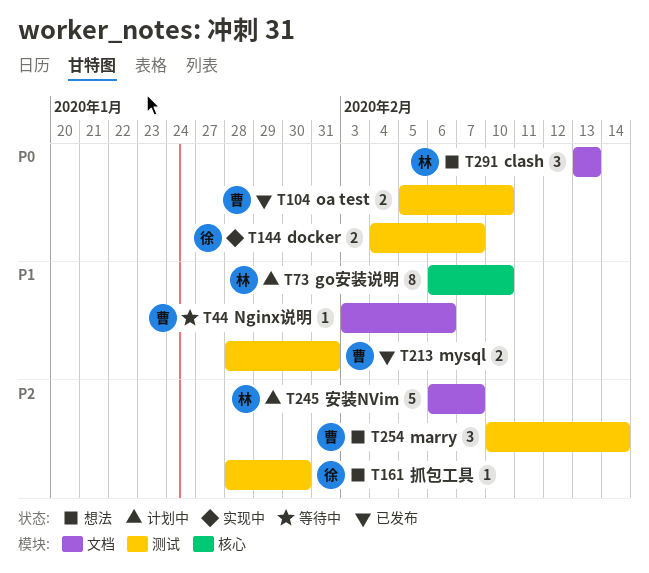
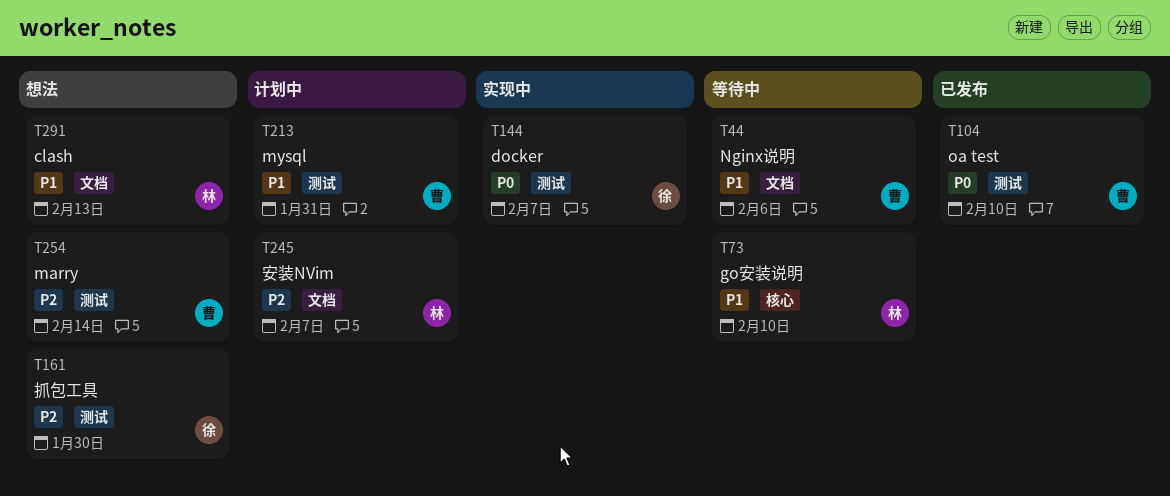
T73, status: 计划中 -> 等待中
T213, status: 已发布 -> 计划中
T291, priority: P0 -> P1

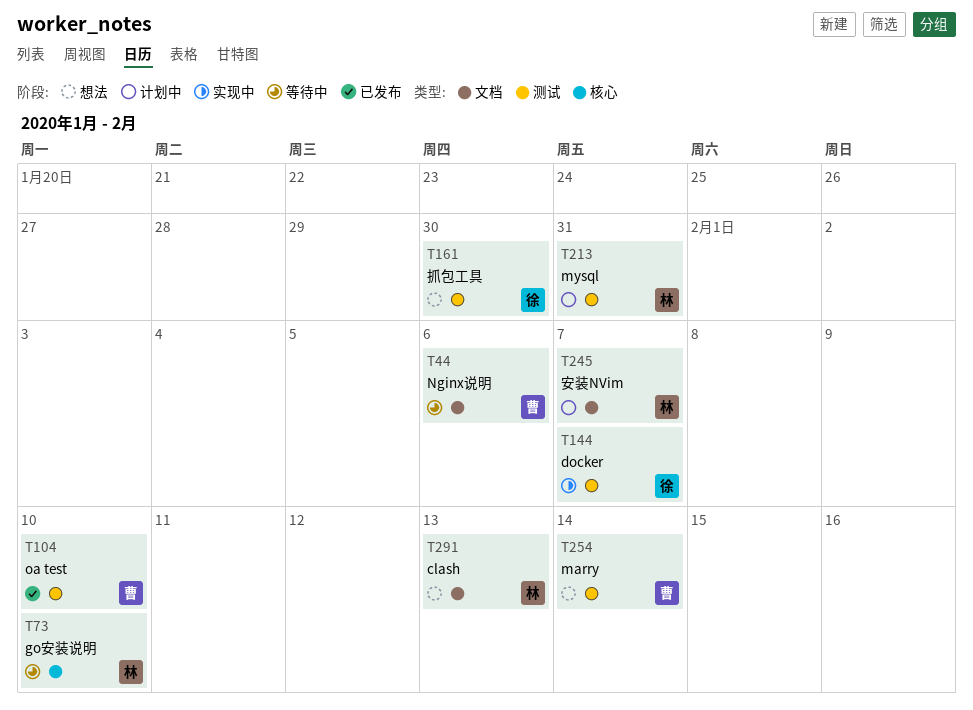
T213, owner: 曹 -> 林

